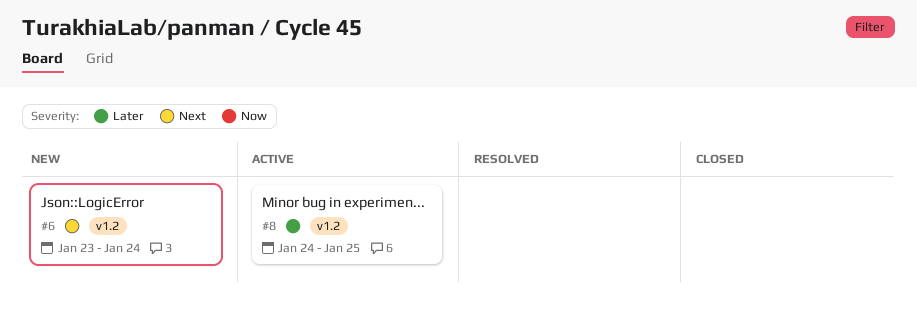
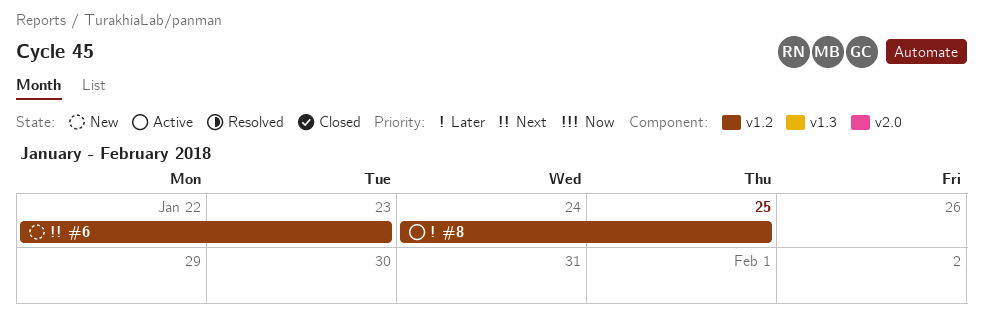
#6, start: Jan 23 -> Jan 22
#6, due: Jan 24 -> Jan 23

